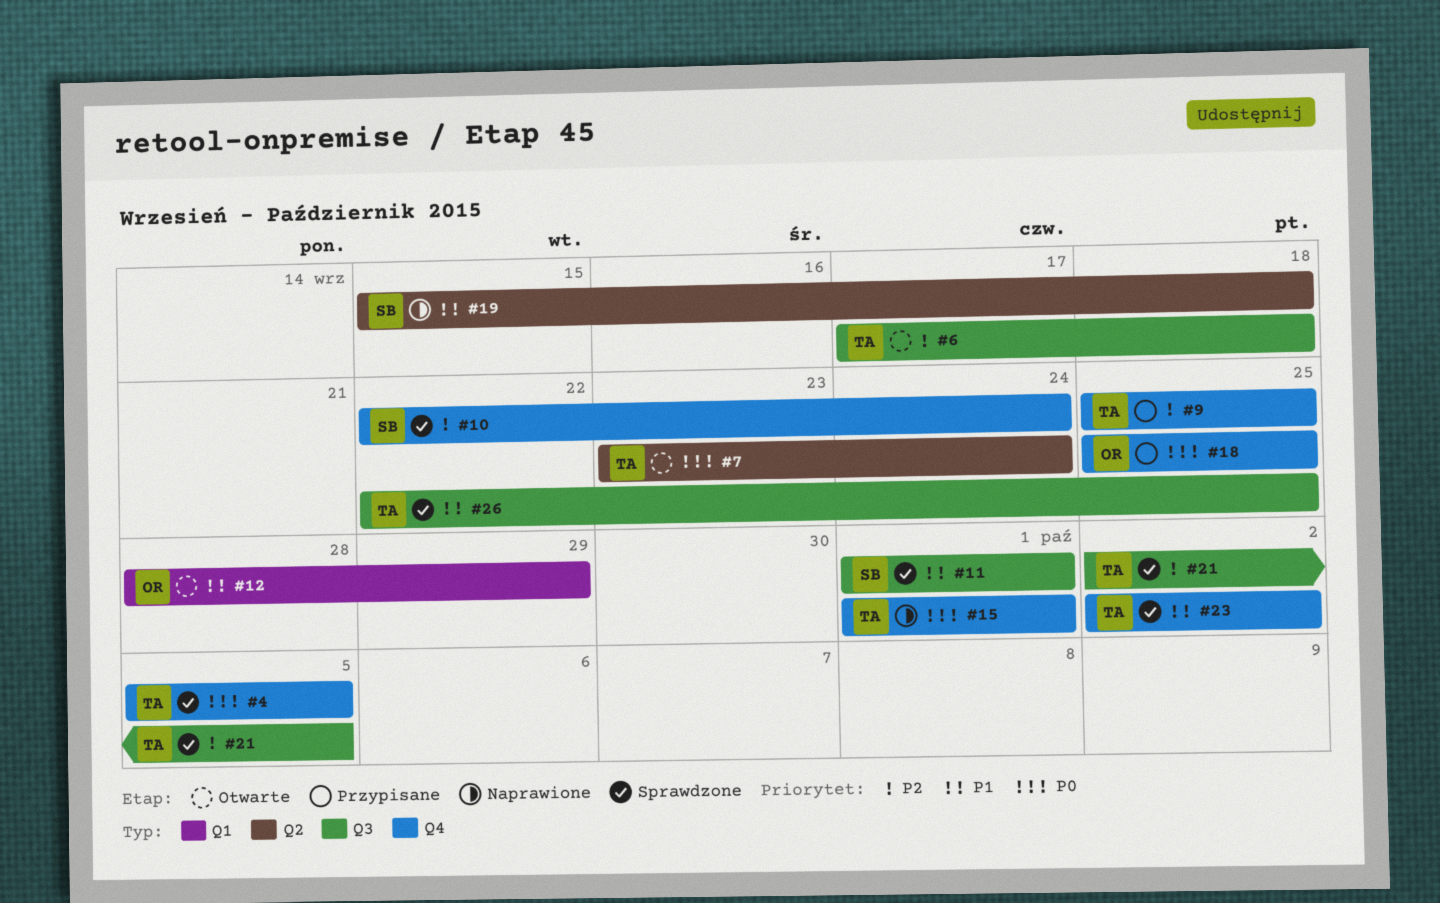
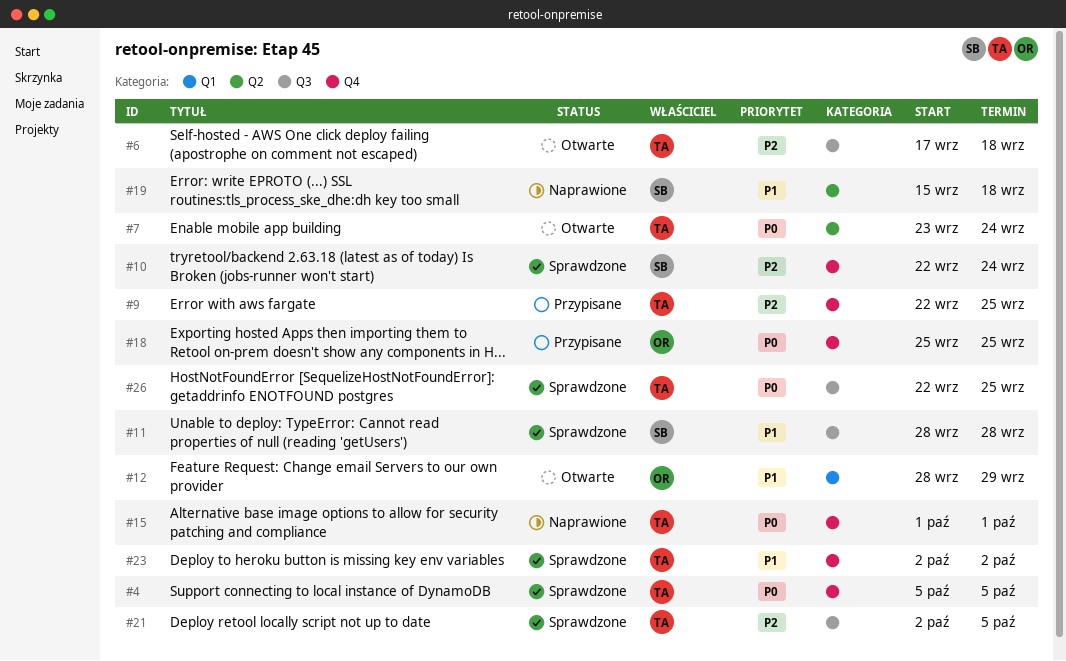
#9, start: Sep 25 -> Sep 22
#11, start: Oct 1 -> Sep 28
#11, due: Oct 1 -> Sep 28
#26, priority: P1 -> P0

